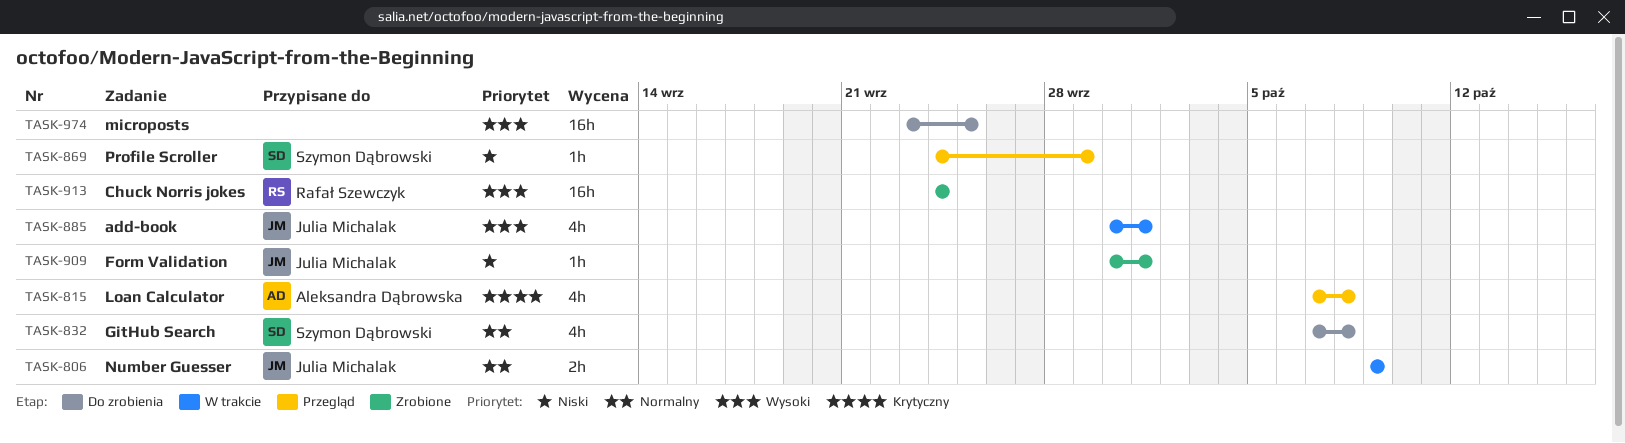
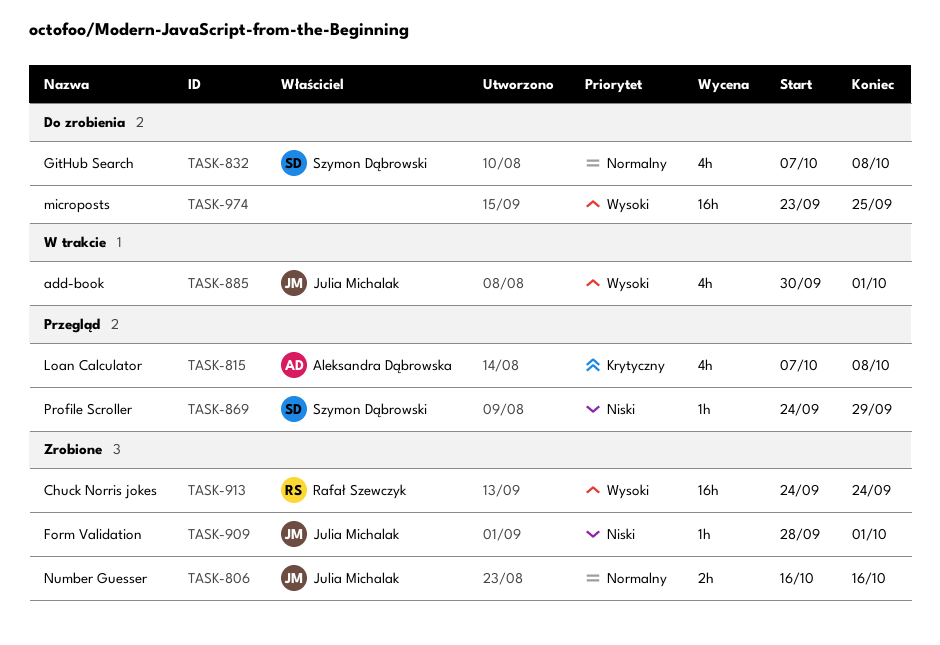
TASK-806, status: W trakcie -> Zrobione
TASK-806, start: Oct 9 -> Oct 16
TASK-806, due: Oct 9 -> Oct 16
TASK-909, start: Sep 30 -> Sep 28

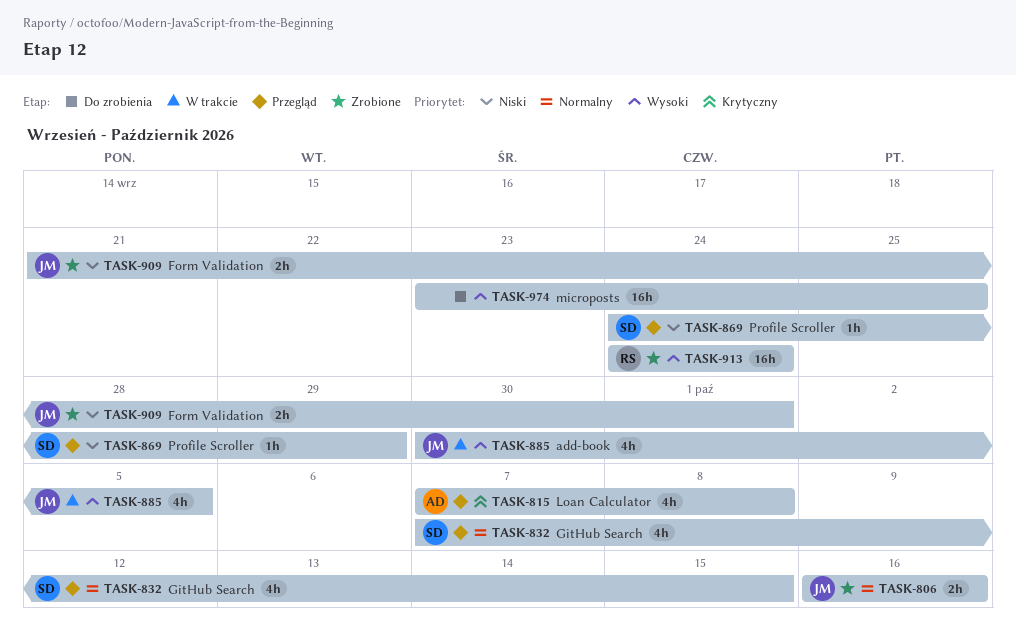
TASK-832, status: Do zrobienia -> Przegląd
TASK-832, due: Oct 8 -> Oct 15
TASK-885, due: Oct 1 -> Oct 5
TASK-909, estimate: 1h -> 2h
TASK-909, start: Sep 28 -> Sep 21

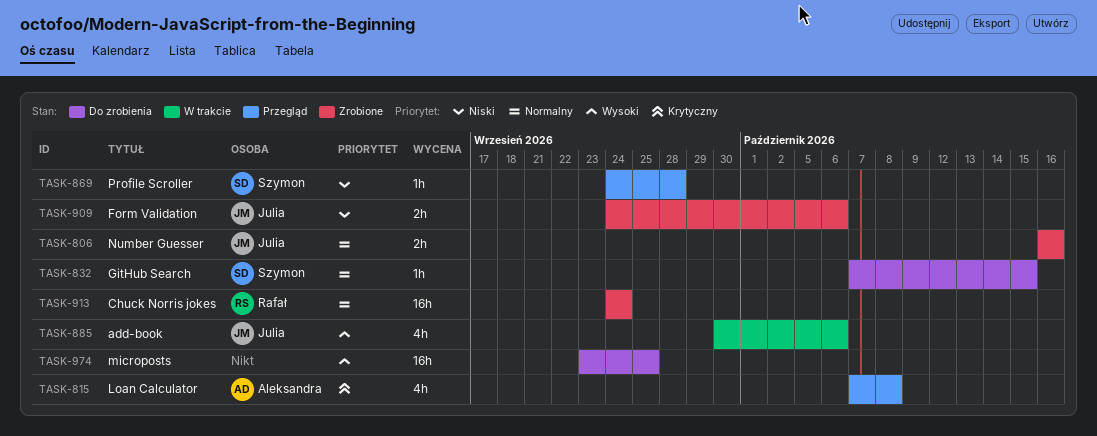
TASK-832, status: Przegląd -> Do zrobienia
TASK-832, estimate: 4h -> 1h
TASK-869, due: Sep 29 -> Sep 28
TASK-885, due: Oct 5 -> Oct 6
TASK-909, start: Sep 21 -> Sep 24
TASK-909, due: Oct 1 -> Oct 6
TASK-913, priority: Wysoki -> Normalny

